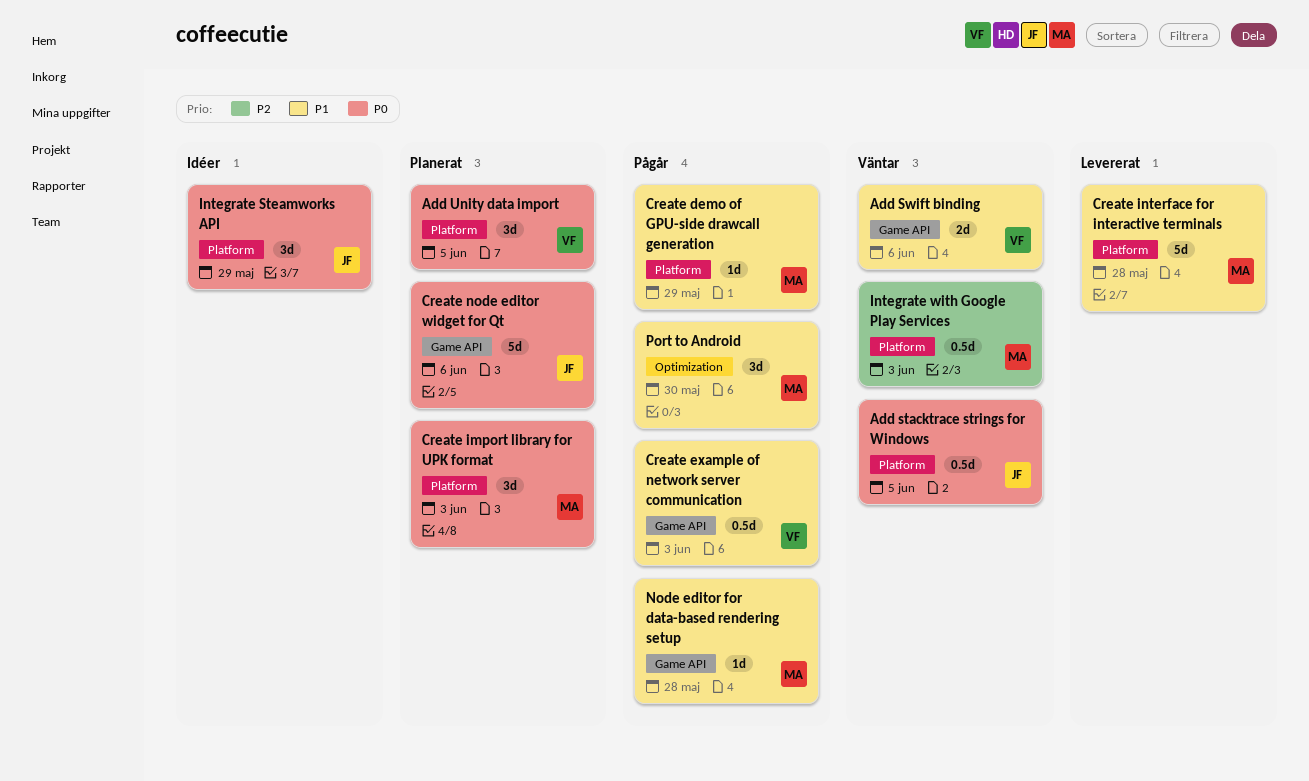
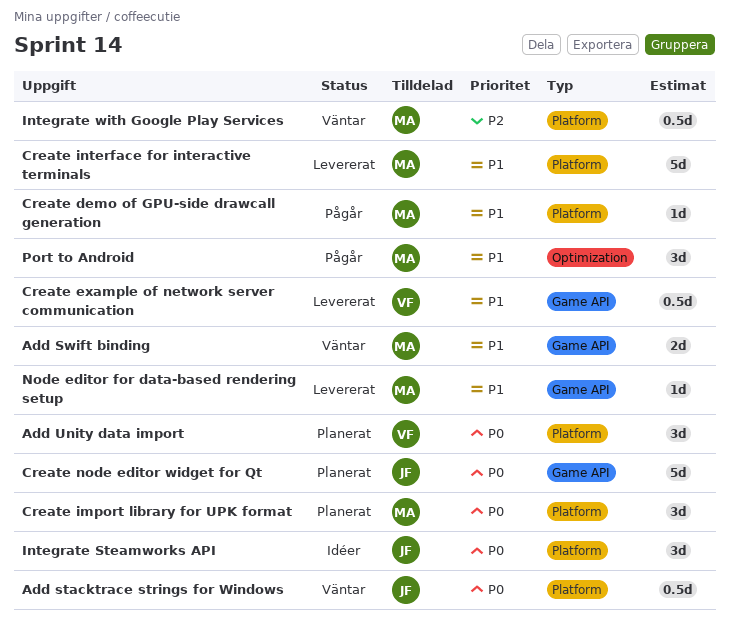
Add Swift binding, owner: VF -> MA
Create example of network server communication, status: Pågår -> Levererat
Node editor for data-based rendering setup, status: Pågår -> Levererat

